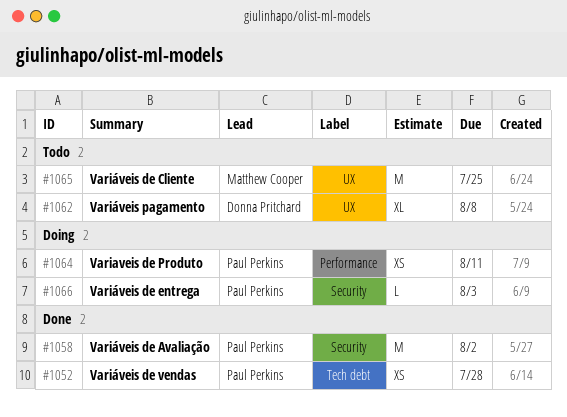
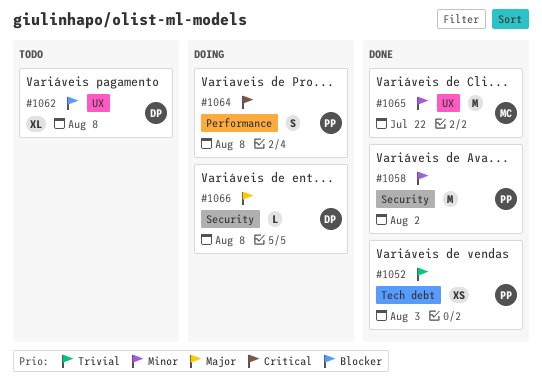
#1052, due: Jul 28 -> Aug 3
#1064, estimate: XS -> S
#1064, due: Aug 11 -> Aug 8
#1065, status: Todo -> Done
#1065, due: Jul 25 -> Jul 22
#1066, owner: Paul Perkins -> Donna Pritchard
#1066, due: Aug 3 -> Aug 8

